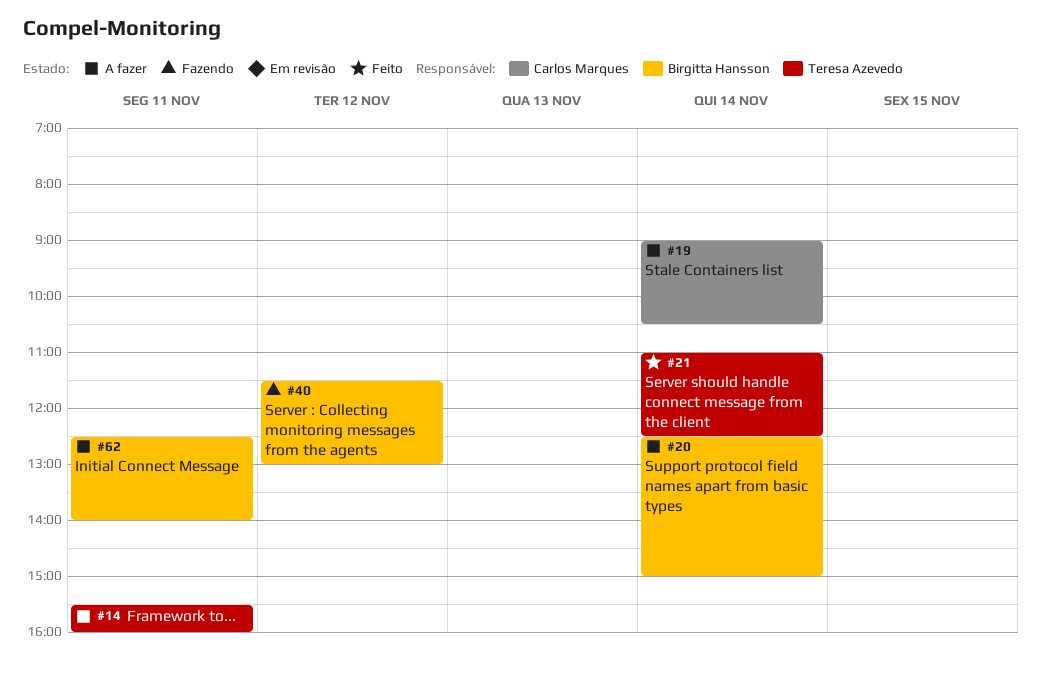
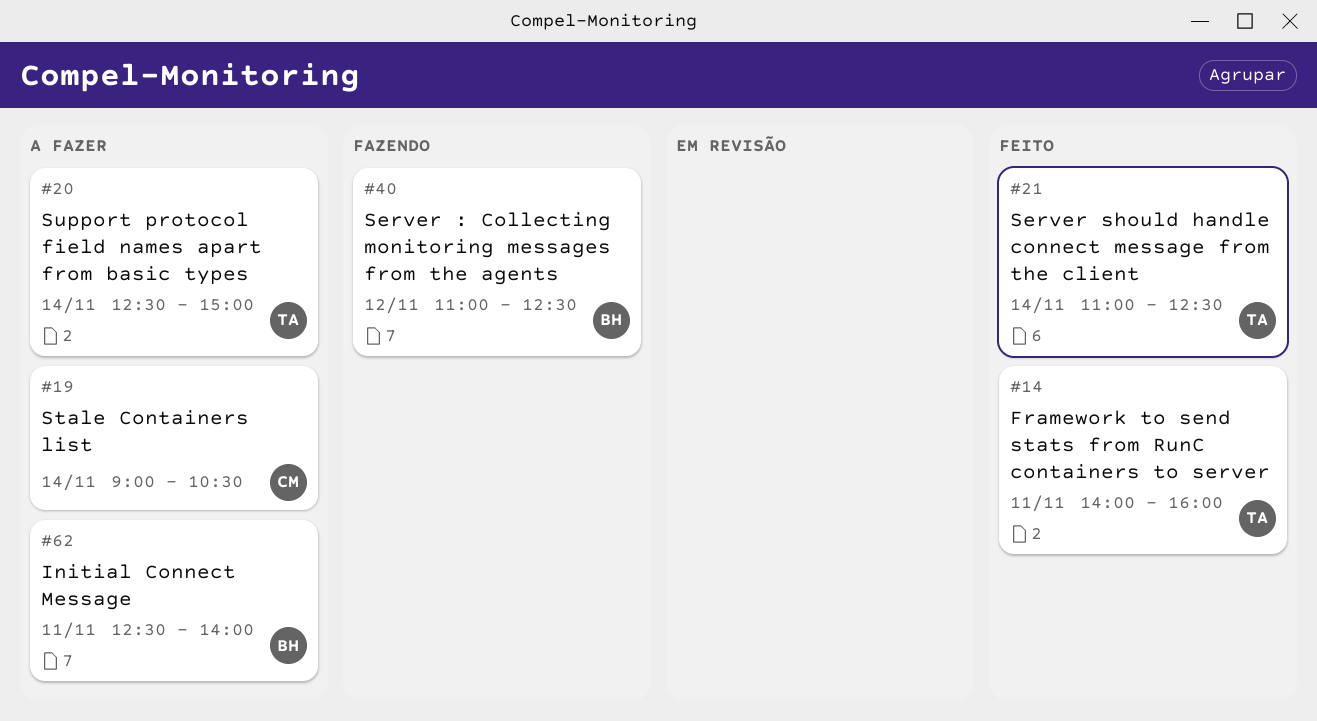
#14, status: A fazer -> Feito
#14, begins: 15:30 -> 14:00
#20, owner: Birgitta Hansson -> Teresa Azevedo
#40, begins: 11:30 -> 11:00
#40, ends: 13:00 -> 12:30

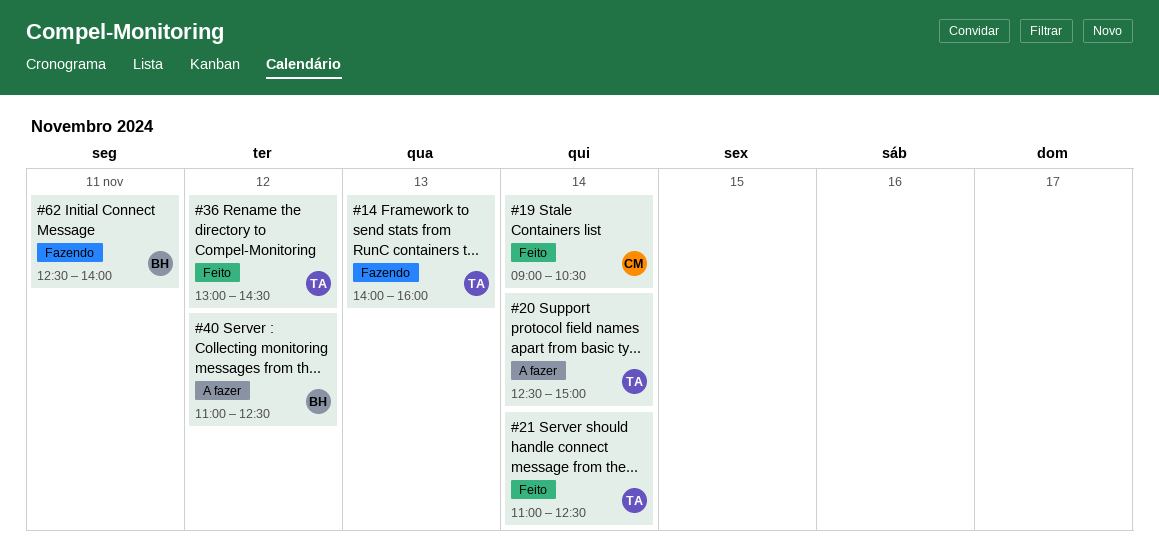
#14, status: Feito -> Fazendo
#14, day: Nov 11 -> Nov 13
#19, status: A fazer -> Feito
#36: none -> present
#40, status: Fazendo -> A fazer
#62, status: A fazer -> Fazendo

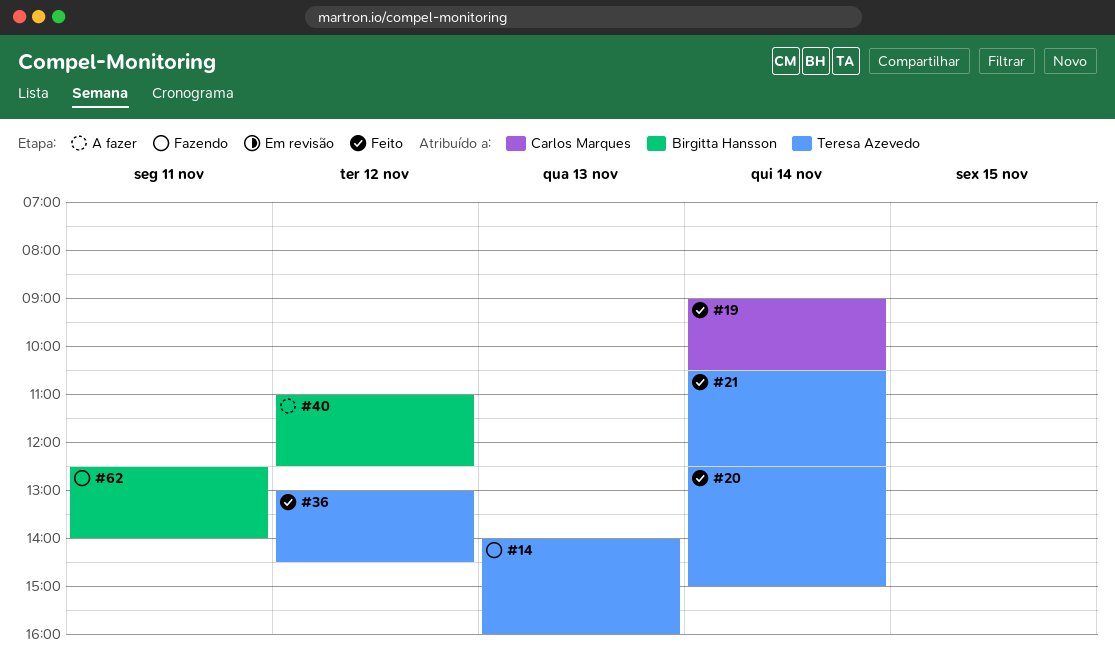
#20, status: A fazer -> Feito
#21, begins: 11:00 -> 10:30

